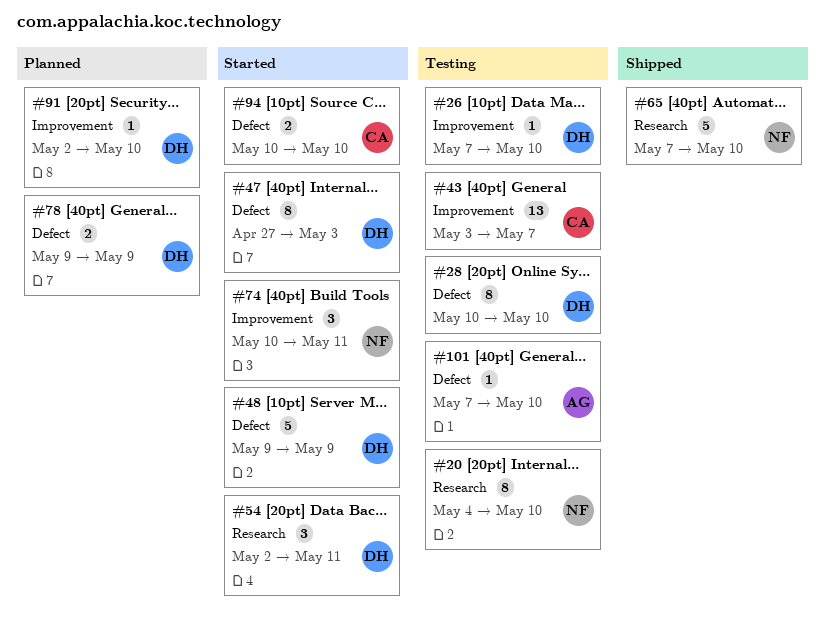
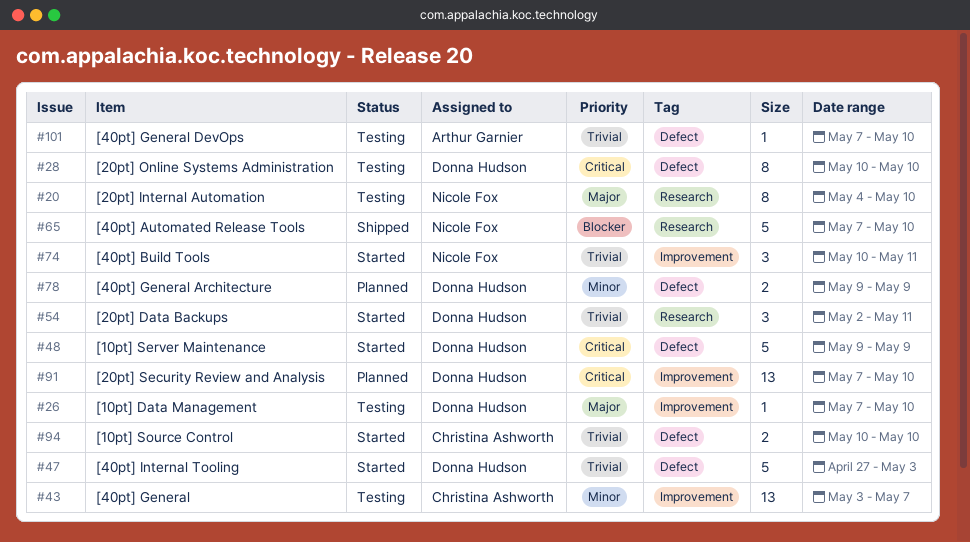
#47, estimate: 8 -> 5
#91, estimate: 1 -> 13
#91, start: May 2 -> May 7

